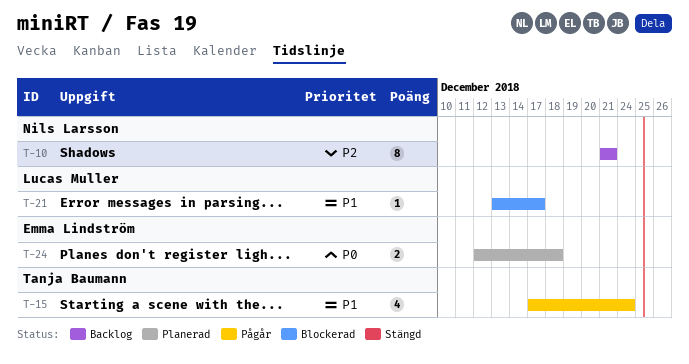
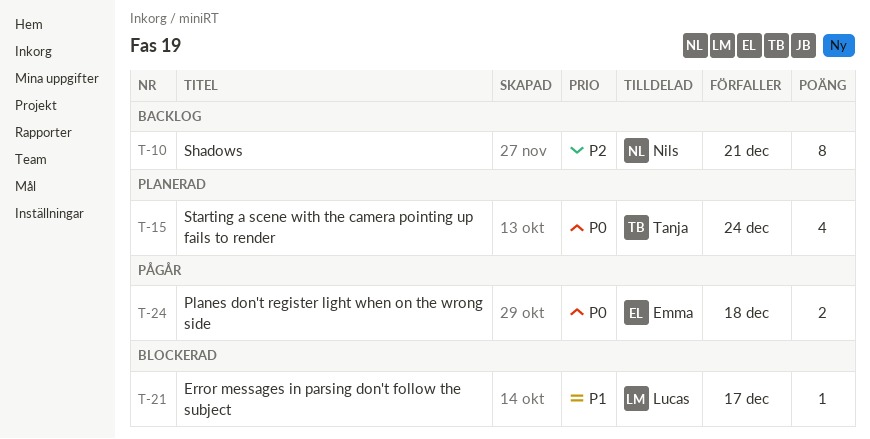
T-15, status: Pågår -> Planerad
T-15, priority: P1 -> P0
T-24, status: Planerad -> Pågår

